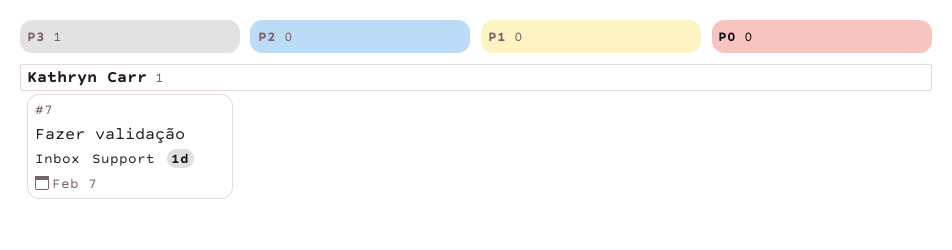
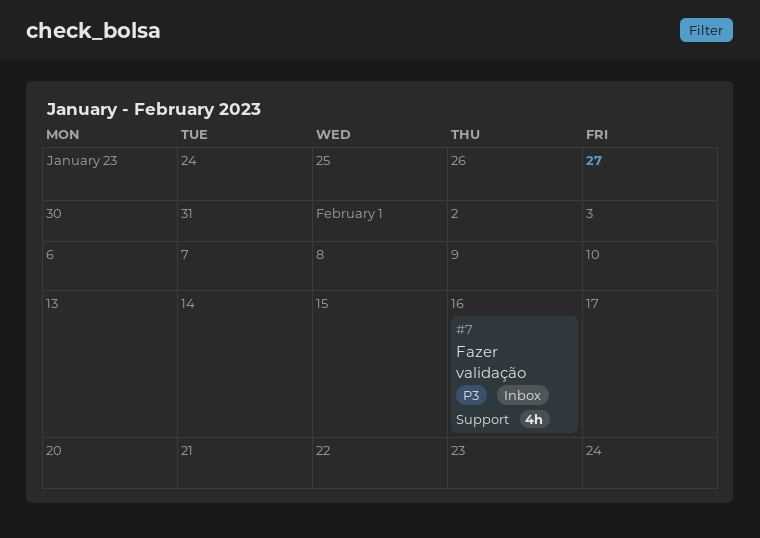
#7, estimate: 1d -> 4h
#7, due: Feb 7 -> Feb 16

